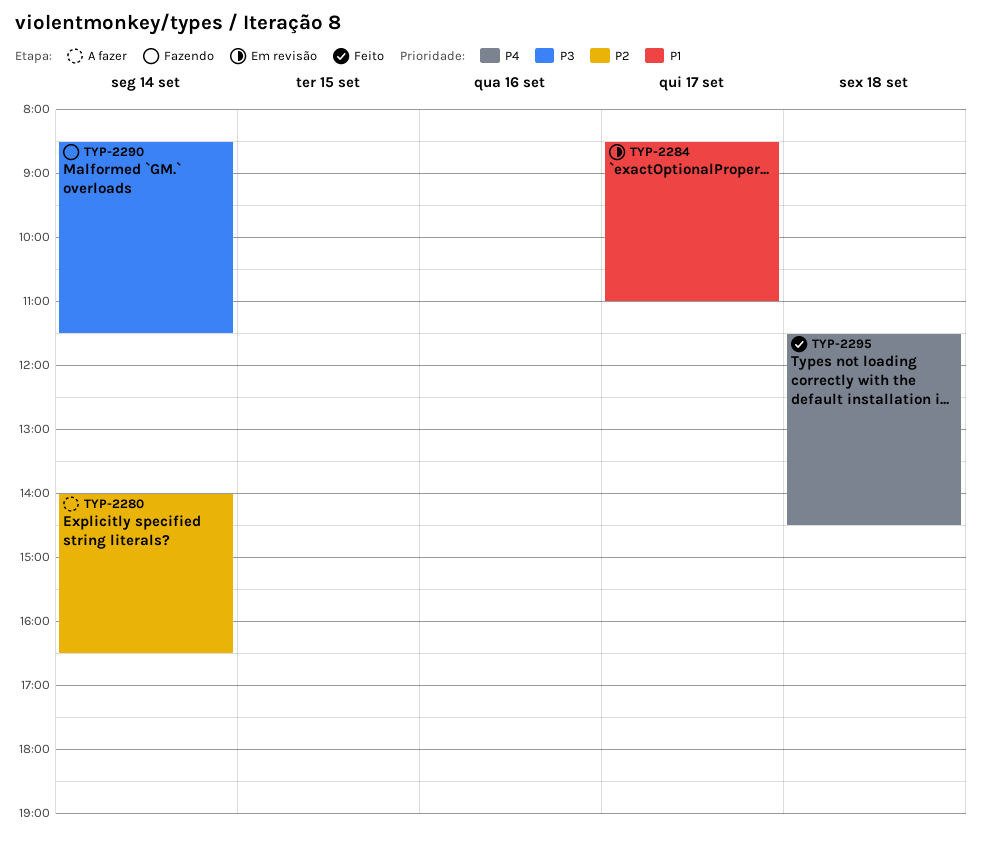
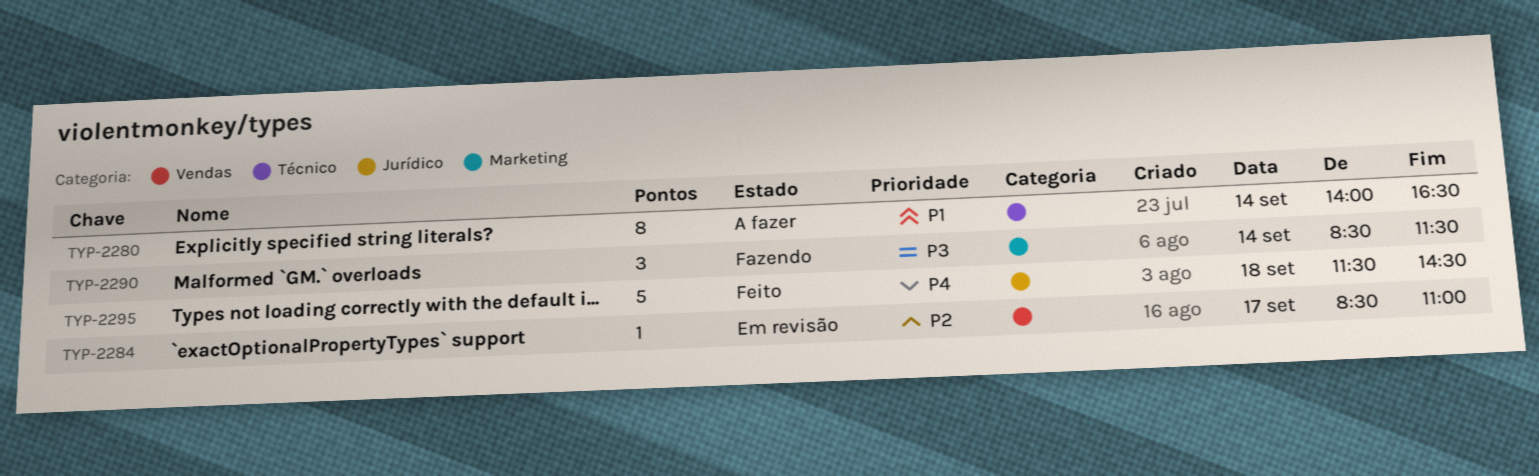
TYP-2280, priority: P2 -> P1
TYP-2284, priority: P1 -> P2

